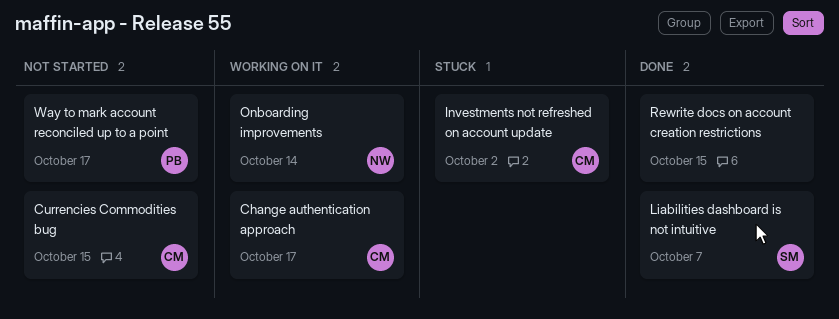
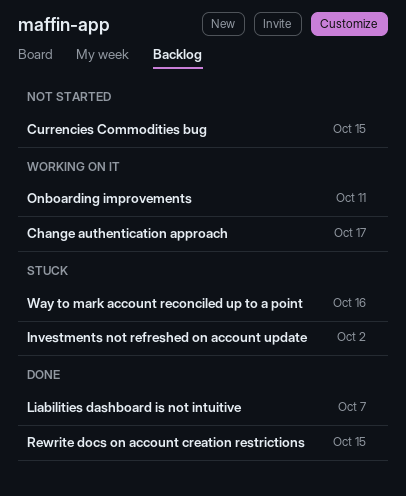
Onboarding improvements, due: Oct 14 -> Oct 11
Way to mark account reconciled up to a point, status: Not started -> Stuck
Way to mark account reconciled up to a point, due: Oct 17 -> Oct 16

